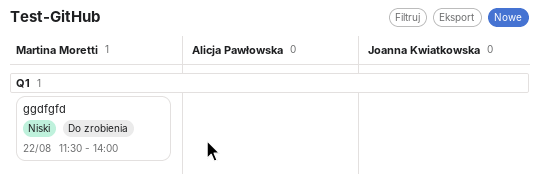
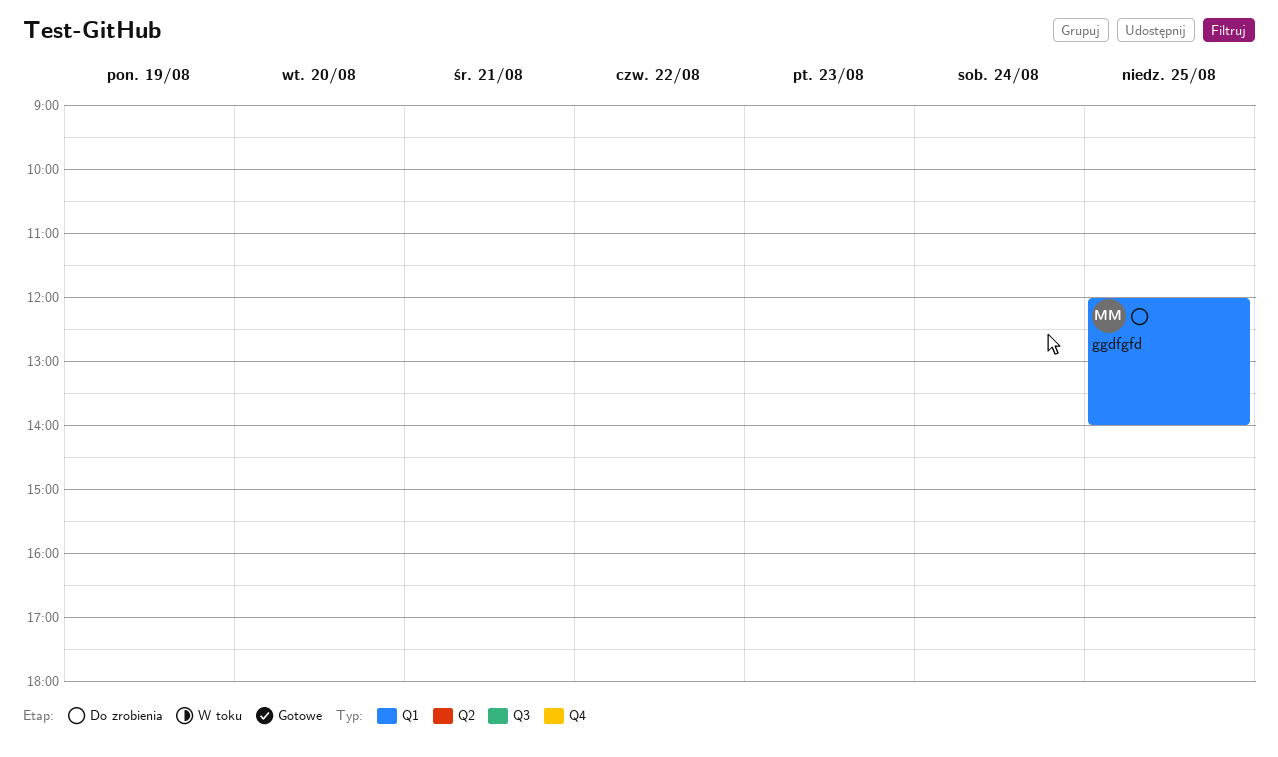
ggdfgfd, day: Aug 22 -> Aug 25
ggdfgfd, begins: 11:30 -> 12:00

